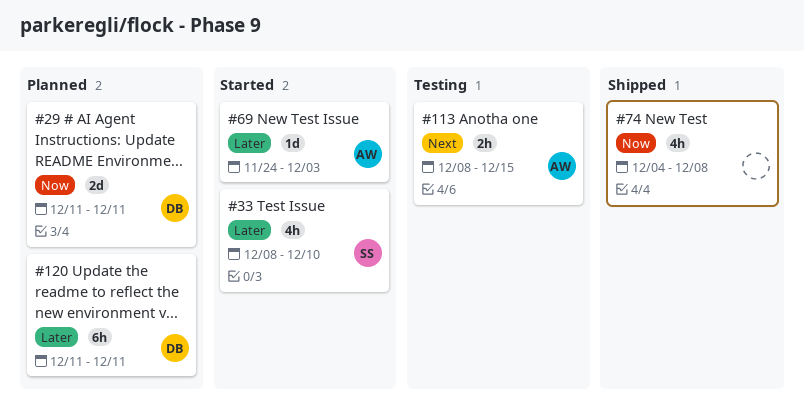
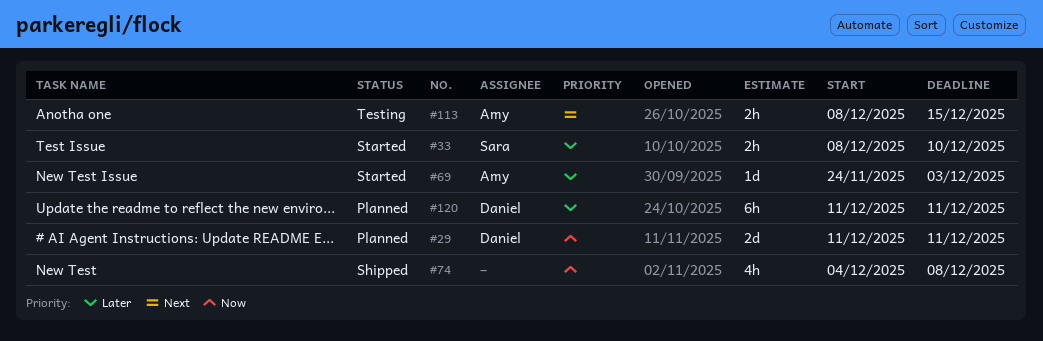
#33, estimate: 4h -> 2h

